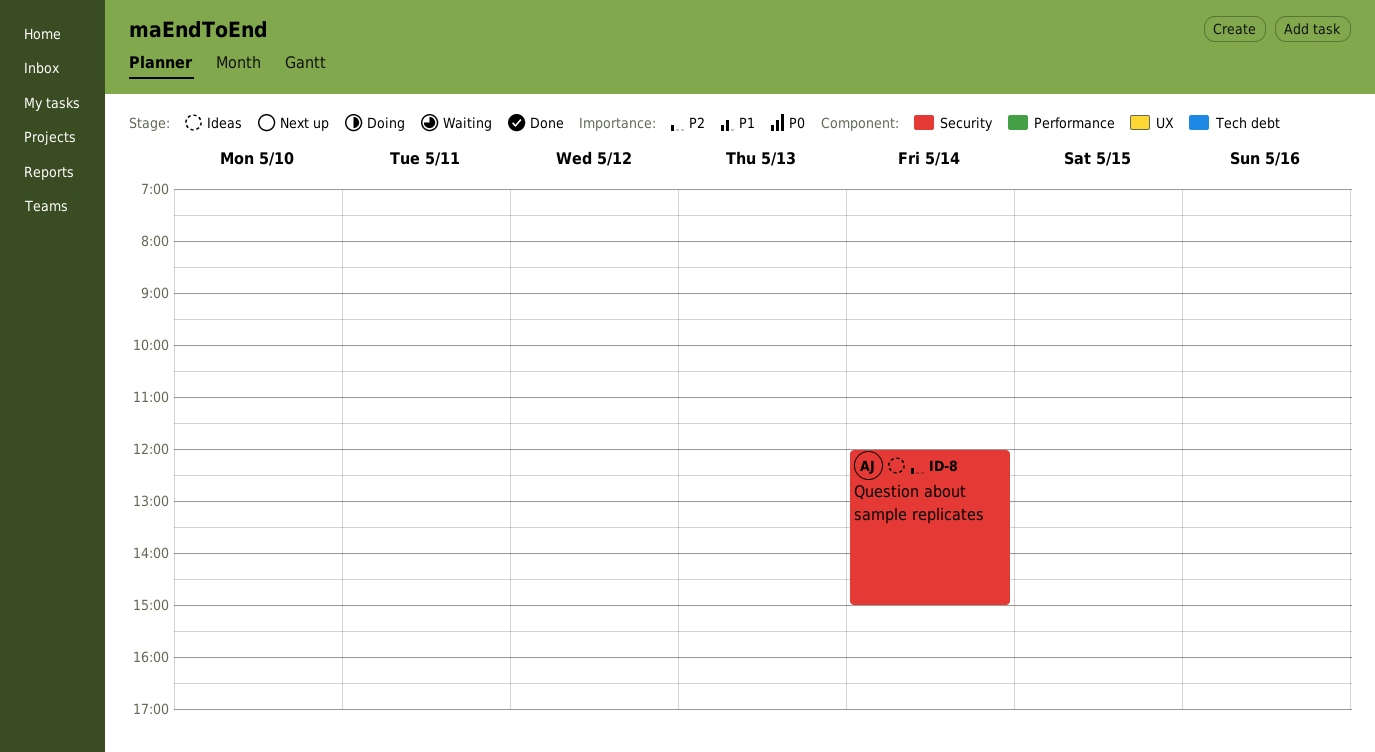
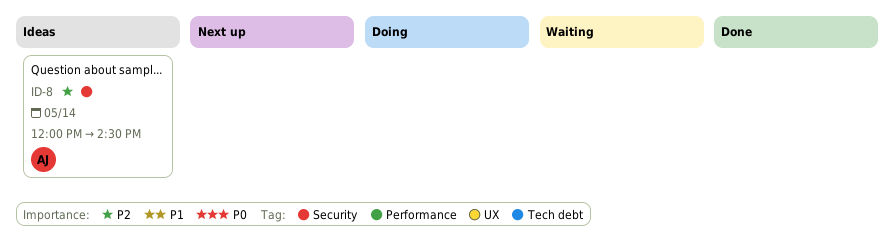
ID-8, ends: 15:00 -> 14:30

